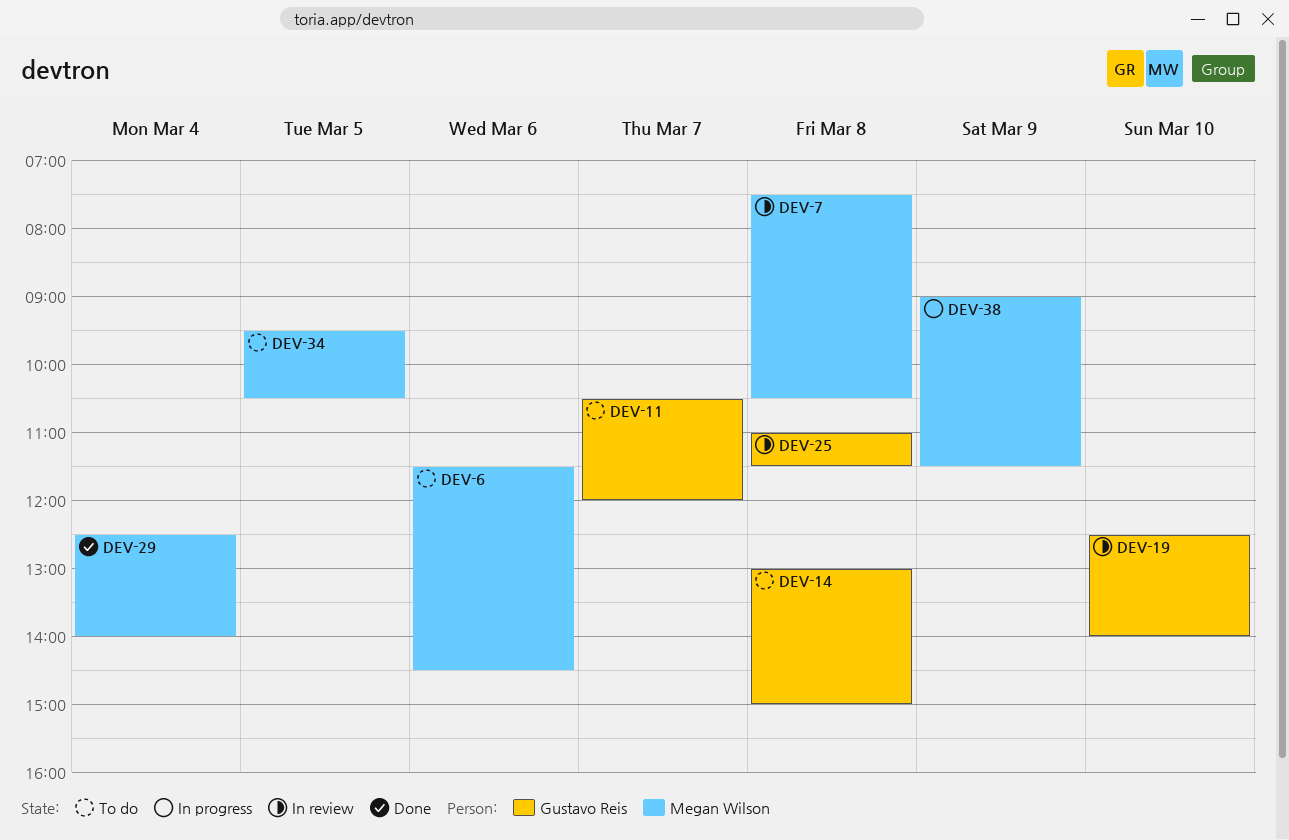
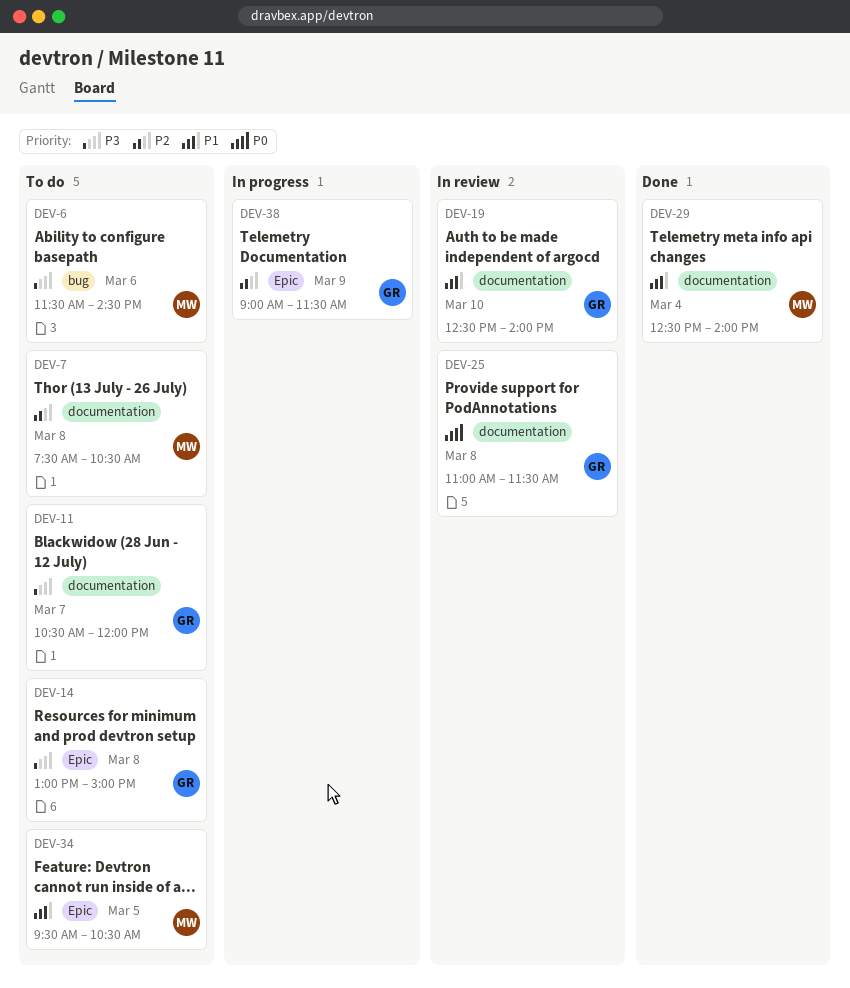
DEV-7, status: In review -> To do
DEV-38, owner: Megan Wilson -> Gustavo Reis

